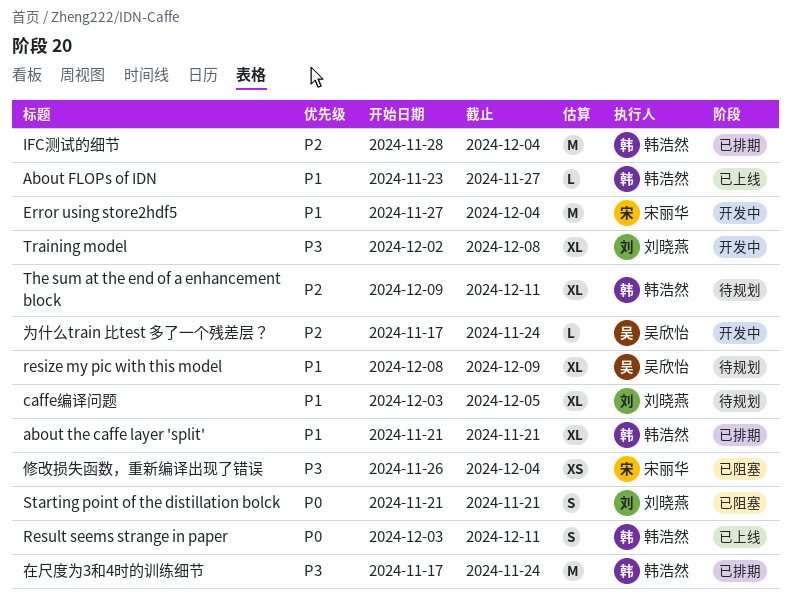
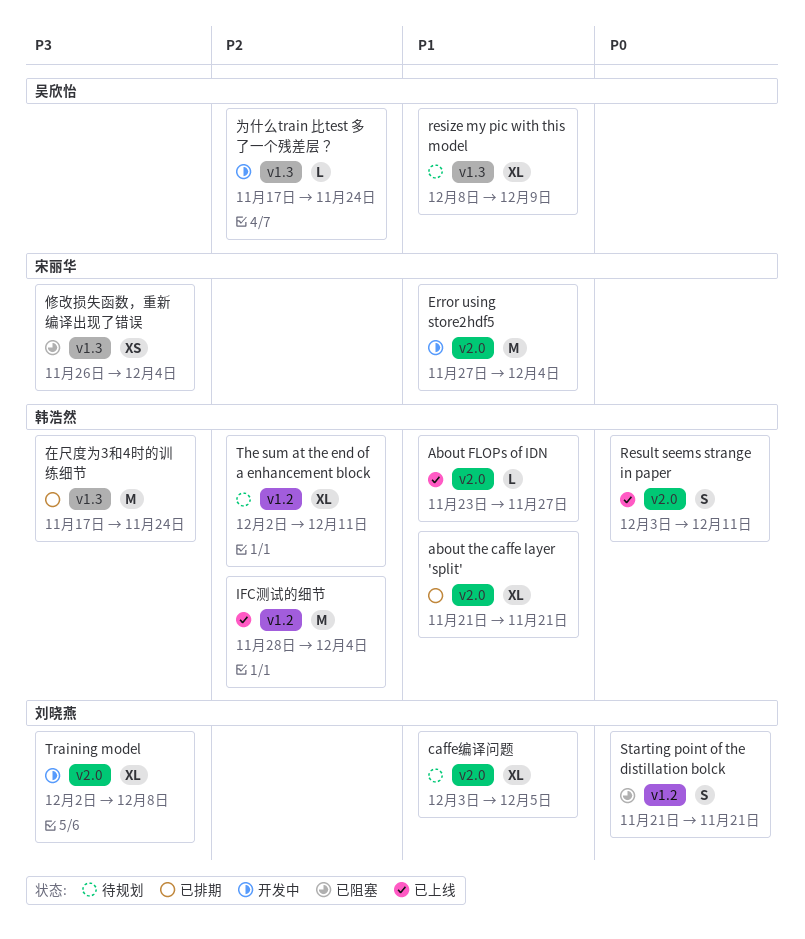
IFC测试的细节, status: 已排期 -> 已上线
The sum at the end of a enhancement block, start: Dec 9 -> Dec 2

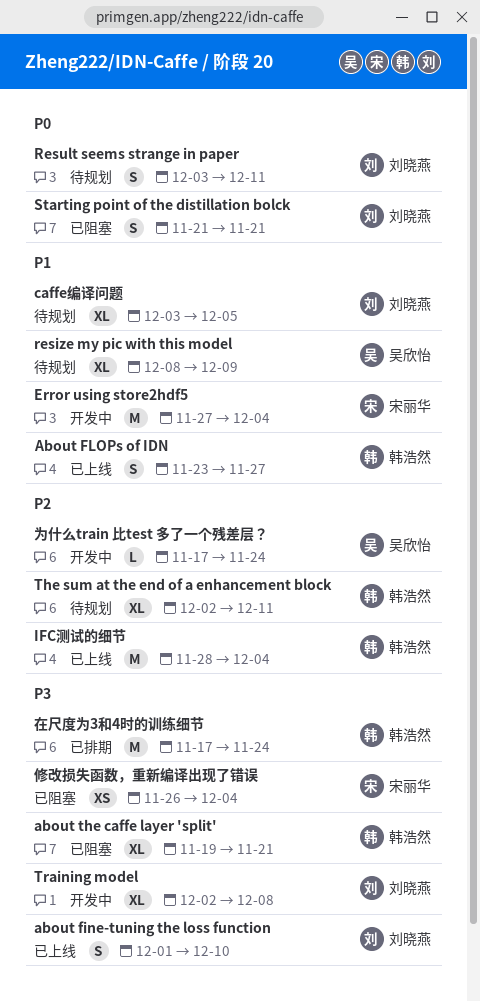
about fine-tuning the loss function: none -> present
About FLOPs of IDN, estimate: L -> S
about the caffe layer 'split', status: 已排期 -> 已阻塞
about the caffe layer 'split', priority: P1 -> P3
about the caffe layer 'split', start: Nov 21 -> Nov 19
Result seems strange in paper, status: 已上线 -> 待规划
Result seems strange in paper, owner: 韩浩然 -> 刘晓燕

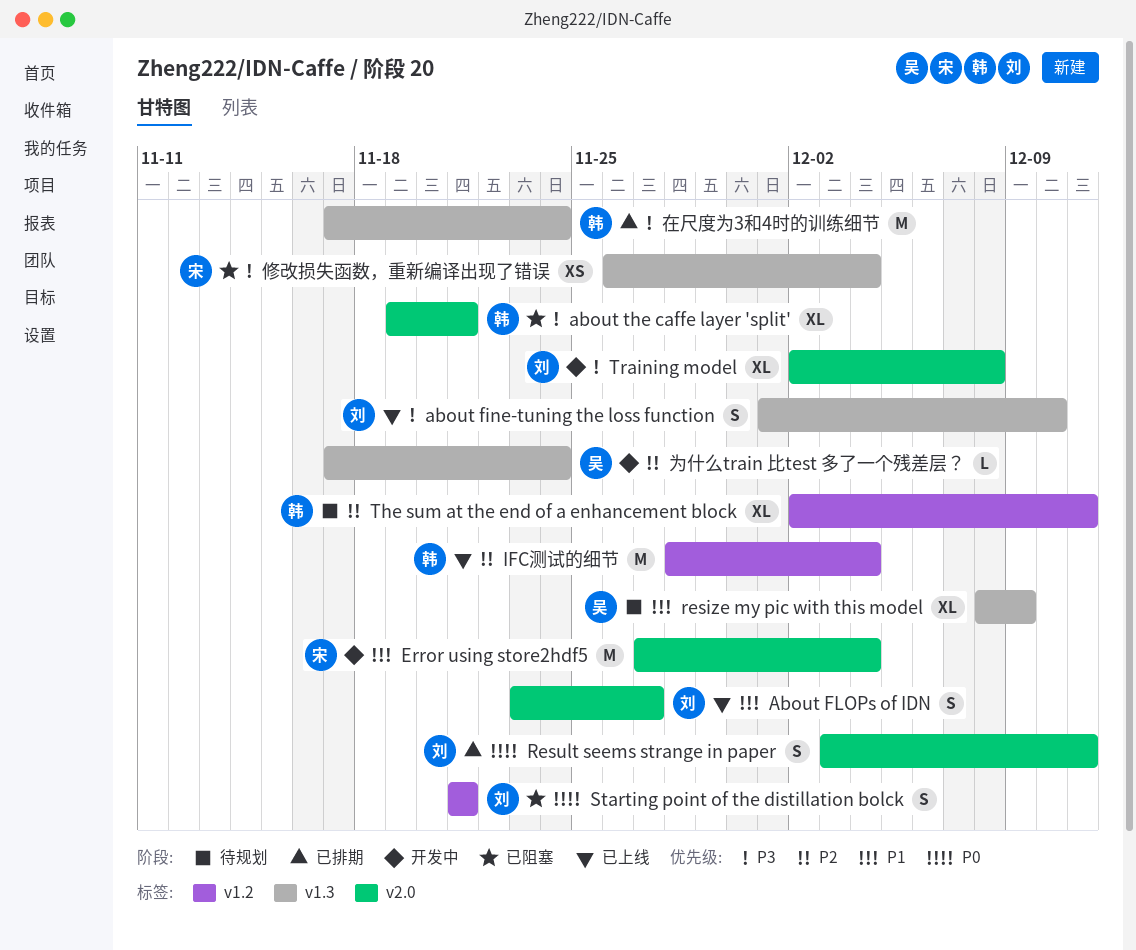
About FLOPs of IDN, owner: 韩浩然 -> 刘晓燕
caffe编译问题: present -> none
Result seems strange in paper, status: 待规划 -> 已排期

